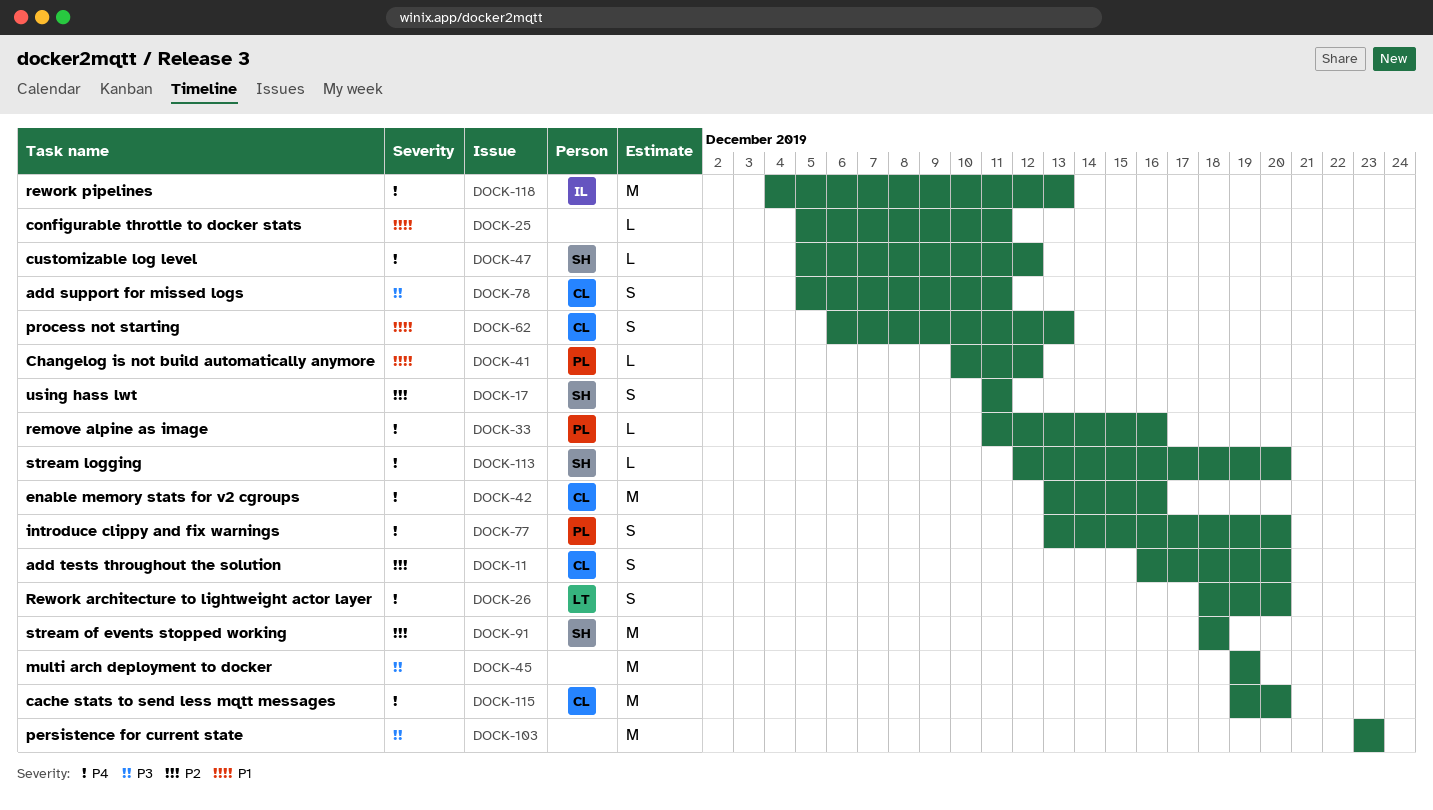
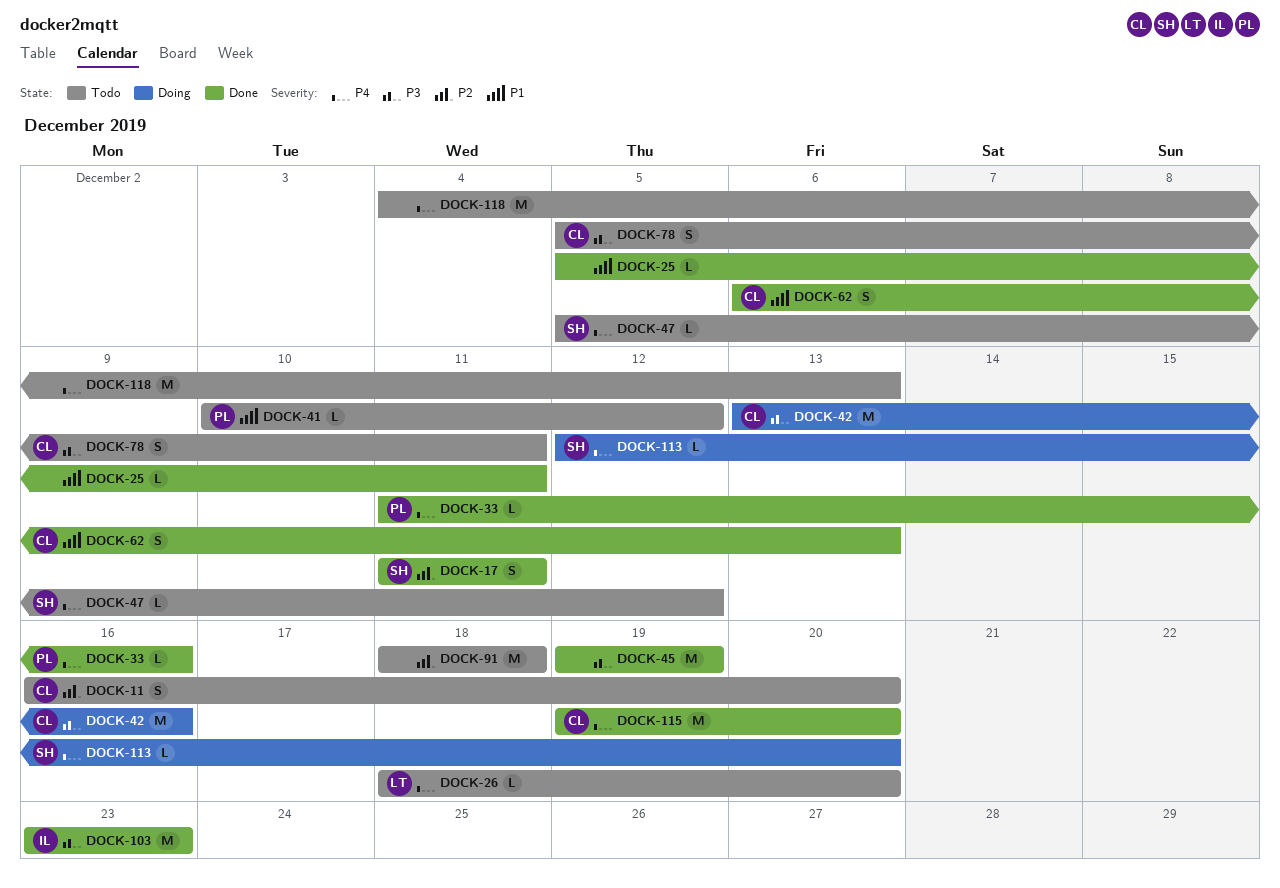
DOCK-26, estimate: S -> L
DOCK-42, priority: P4 -> P3
DOCK-77: present -> none
DOCK-91, owner: SH -> none
DOCK-103, owner: none -> IL
DOCK-118, owner: IL -> none

